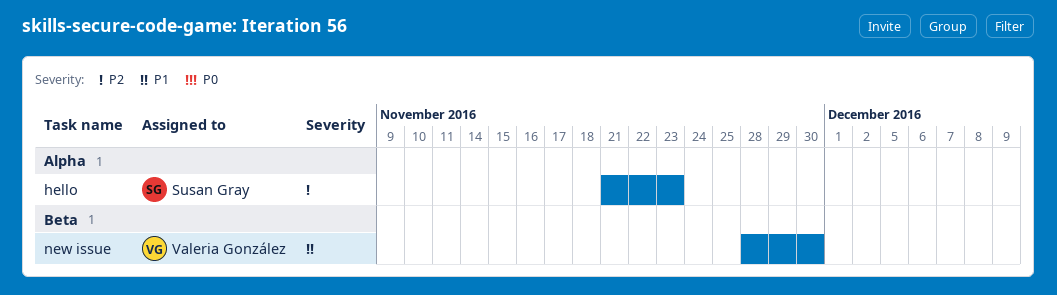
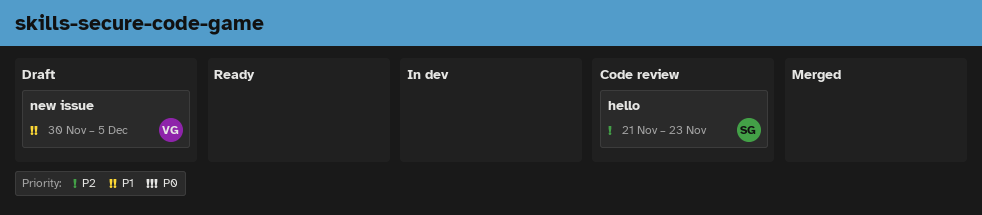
new issue, start: Nov 28 -> Nov 30
new issue, due: Nov 30 -> Dec 5

